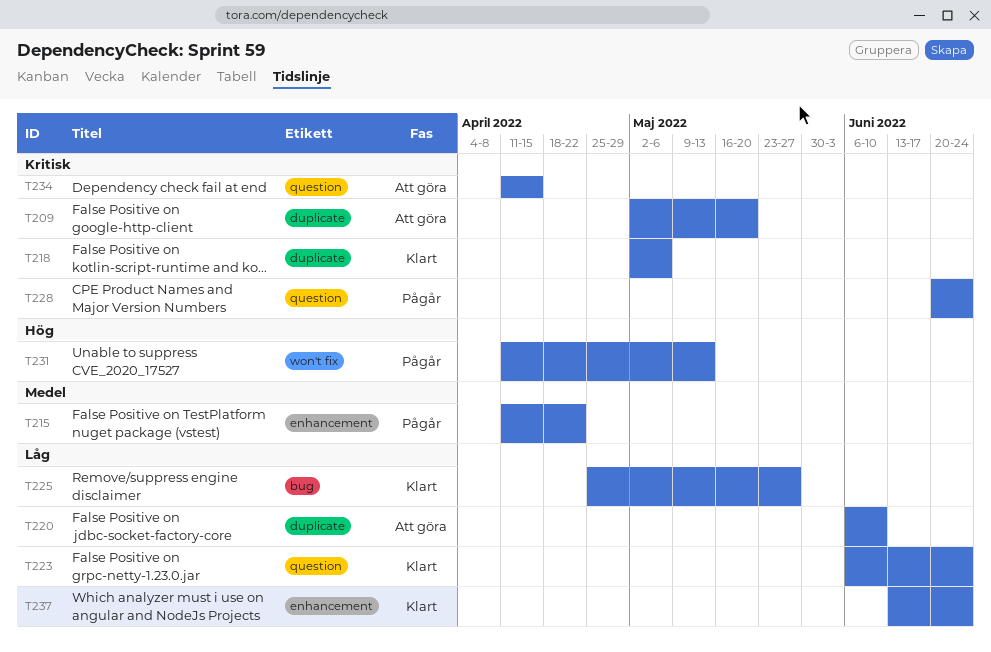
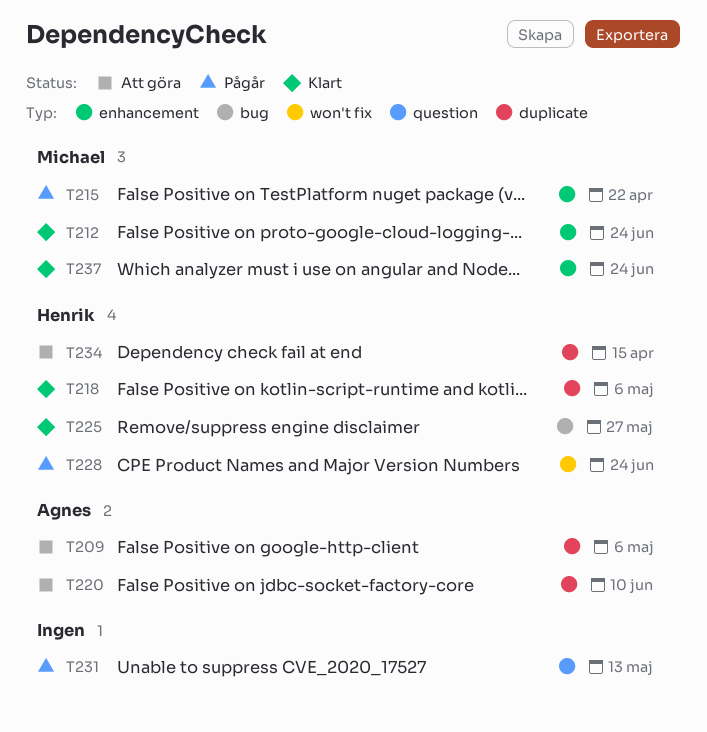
T209, due: May 20 -> May 6
T212: none -> present
T223: present -> none
T228, label: question -> won't fix
T231, label: won't fix -> question
T234, label: question -> duplicate

